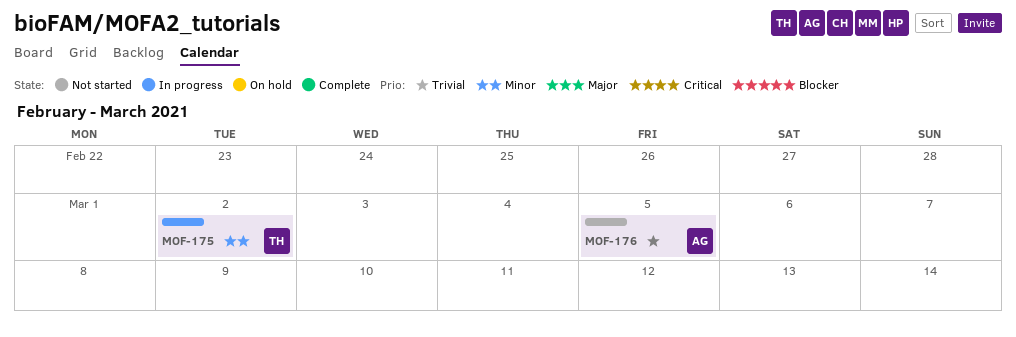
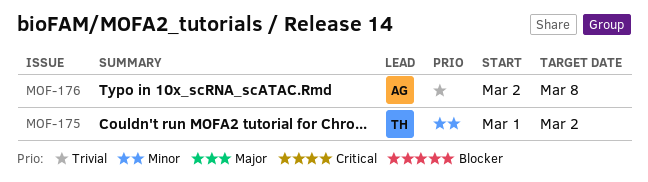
MOF-176, due: Mar 5 -> Mar 8

